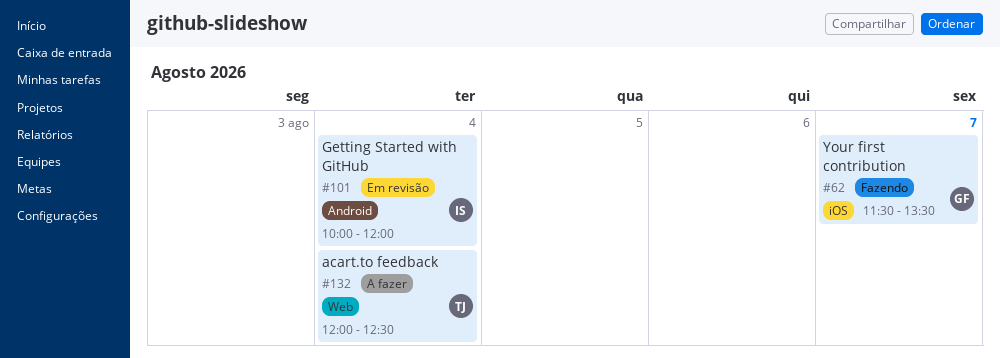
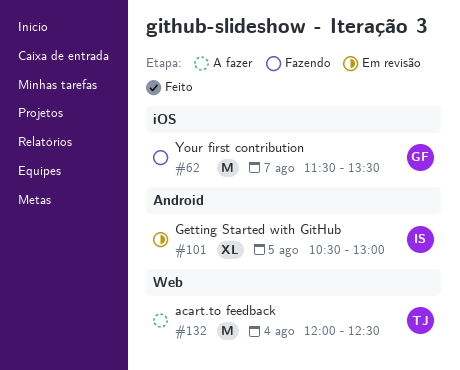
#101, day: Aug 4 -> Aug 5
#101, begins: 10:00 -> 10:30
#101, ends: 12:00 -> 13:00

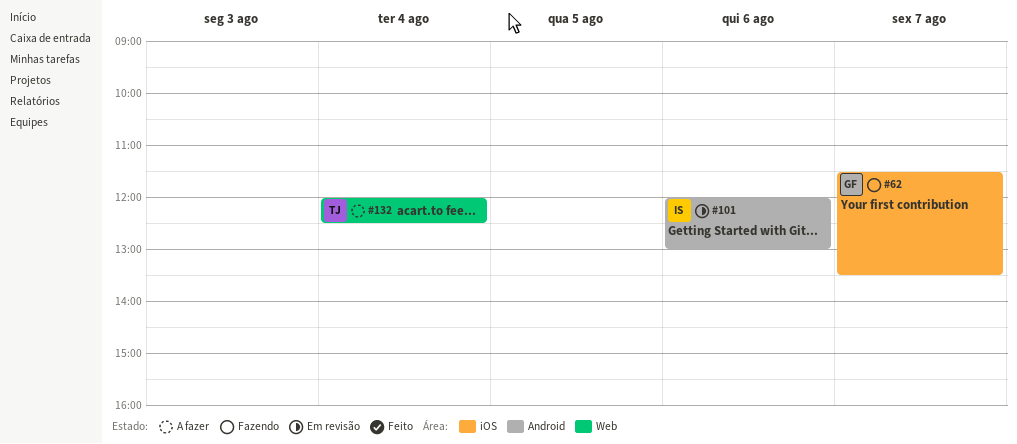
#101, day: Aug 5 -> Aug 6
#101, begins: 10:30 -> 12:00

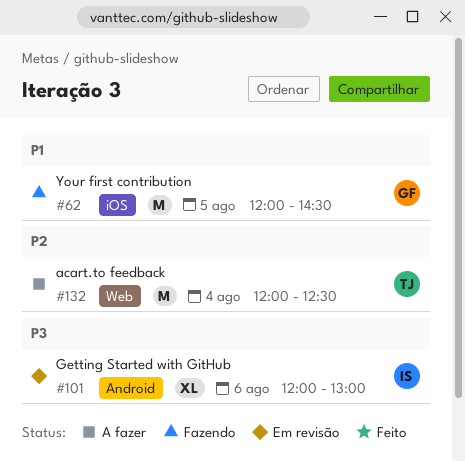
#62, day: Aug 7 -> Aug 5
#62, begins: 11:30 -> 12:00
#62, ends: 13:30 -> 14:30

